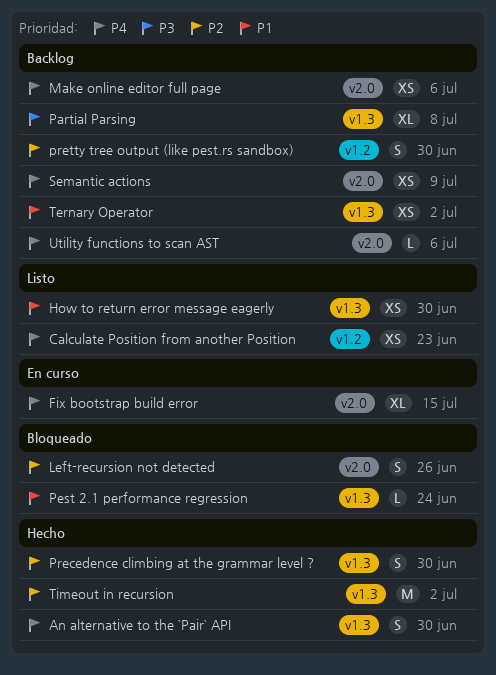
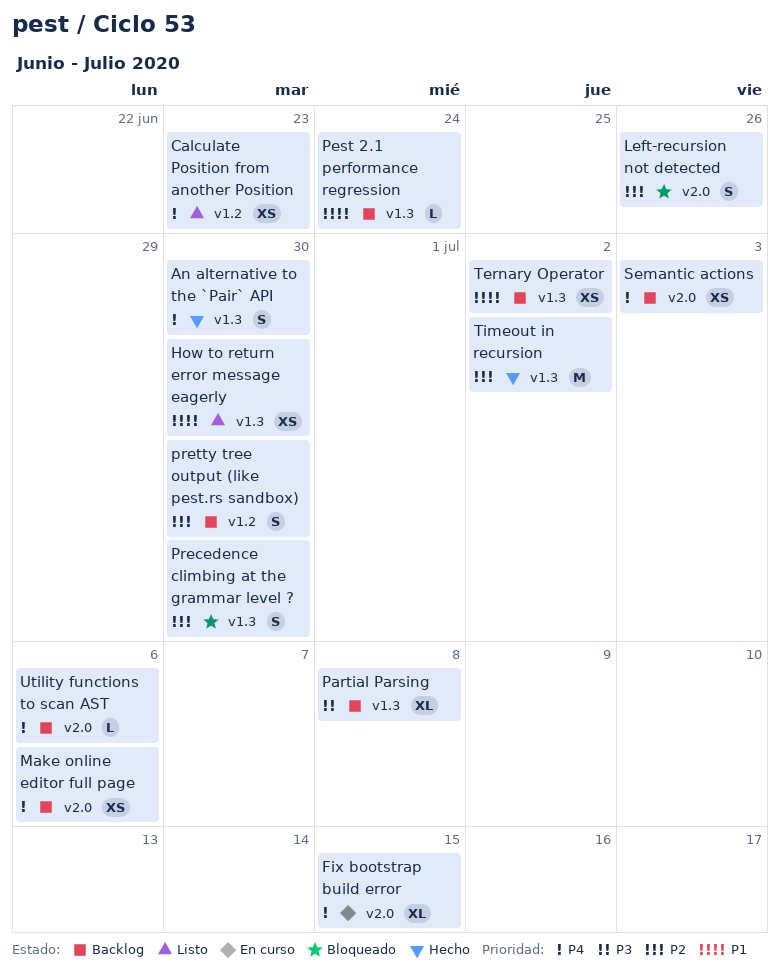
Pest 2.1 performance regression, status: Bloqueado -> Backlog
Precedence climbing at the grammar level ?, status: Hecho -> Bloqueado
Semantic actions, due: Jul 9 -> Jul 3

